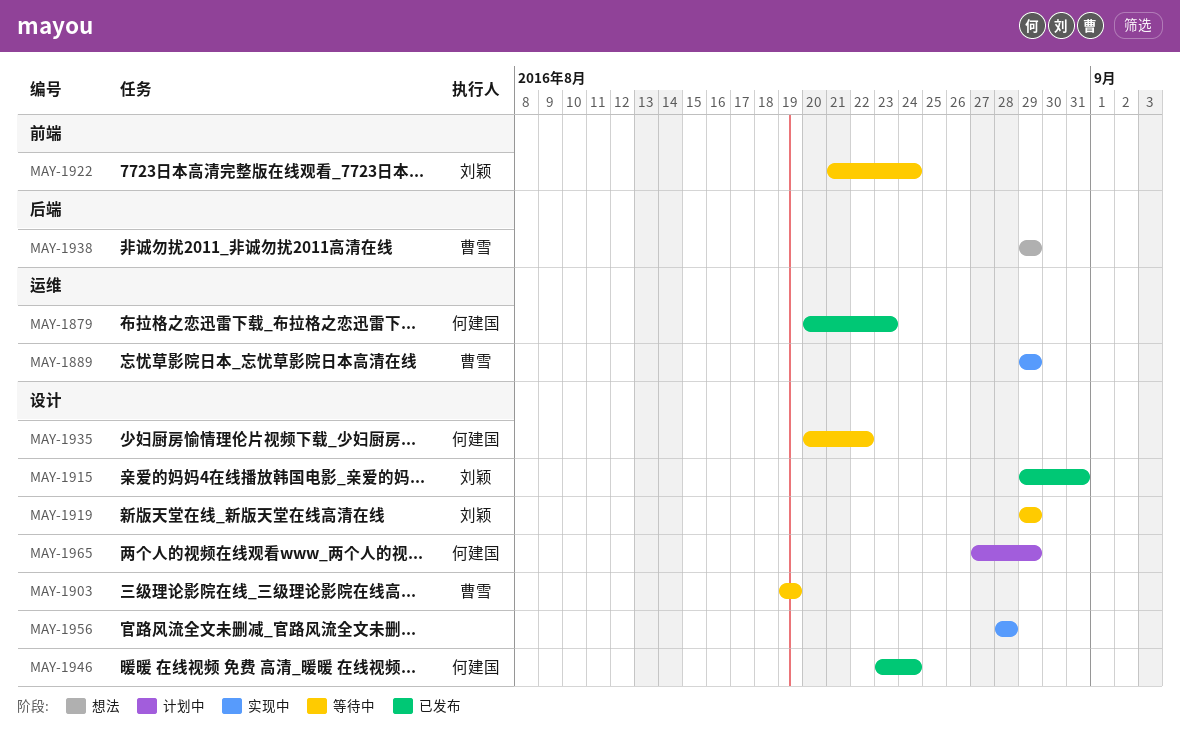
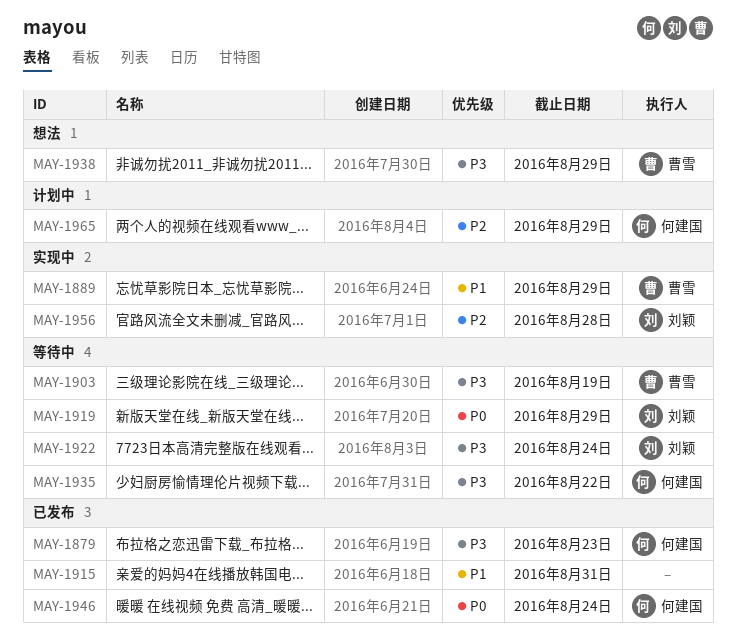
MAY-1915, owner: 刘颖 -> none
MAY-1956, owner: none -> 刘颖

